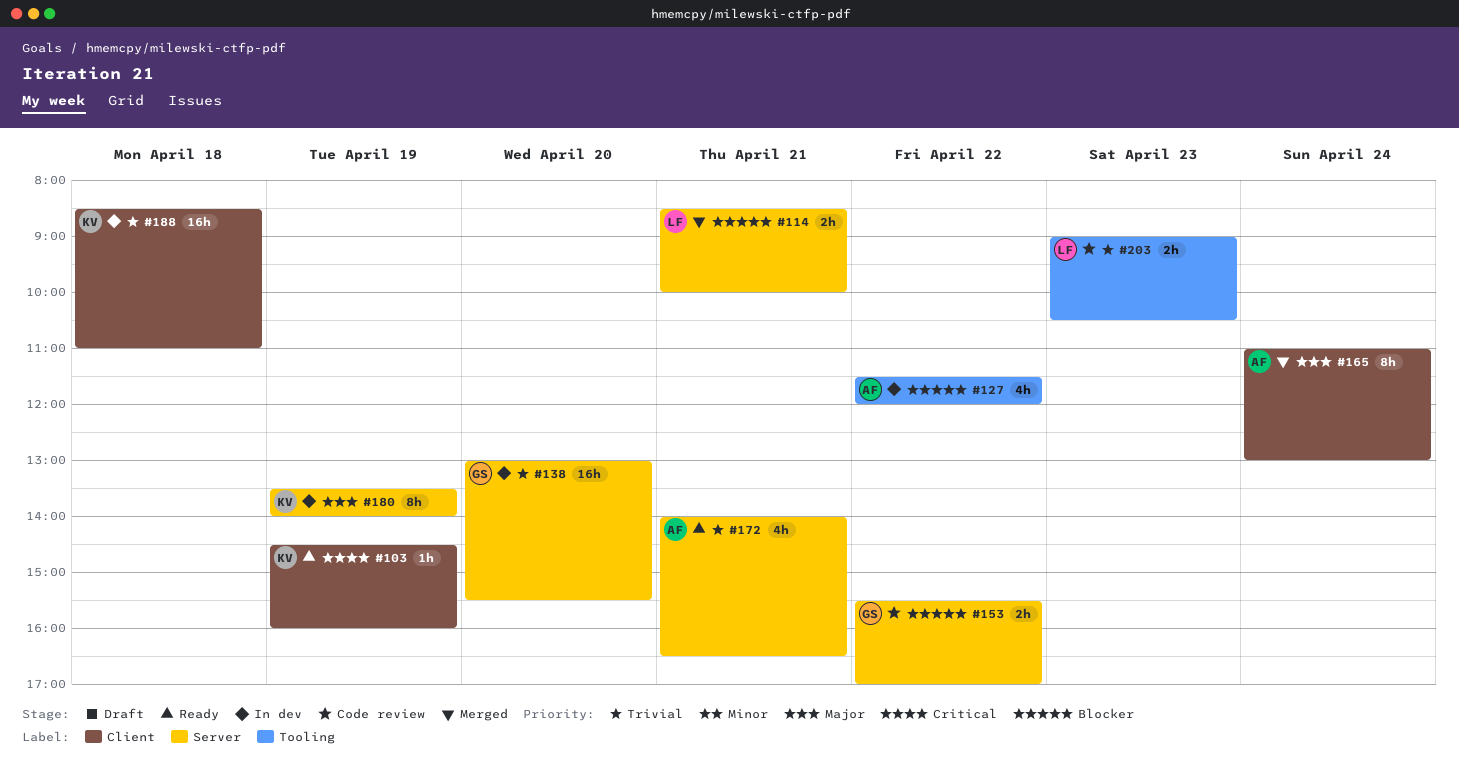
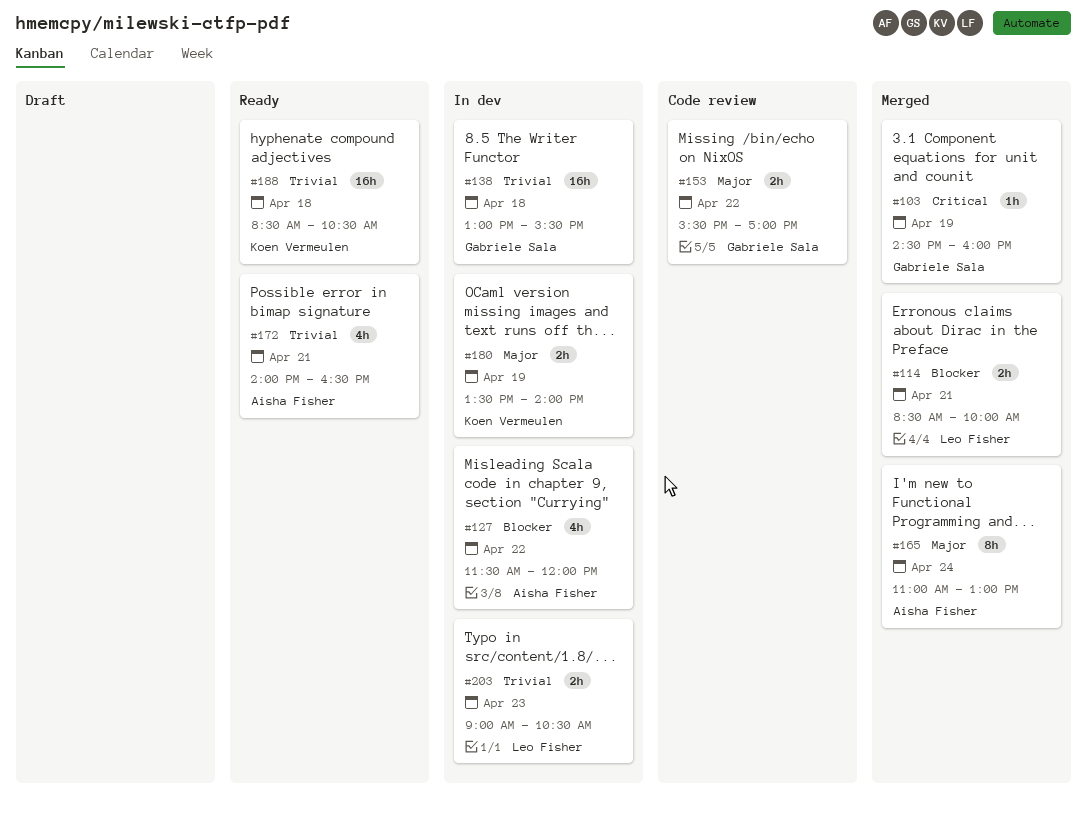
#103, status: Ready -> Merged
#103, owner: Koen Vermeulen -> Gabriele Sala
#138, day: Apr 20 -> Apr 18
#153, priority: Blocker -> Major
#180, estimate: 8h -> 2h
#188, status: In dev -> Ready
#188, ends: 11:00 -> 10:30
#203, status: Code review -> In dev

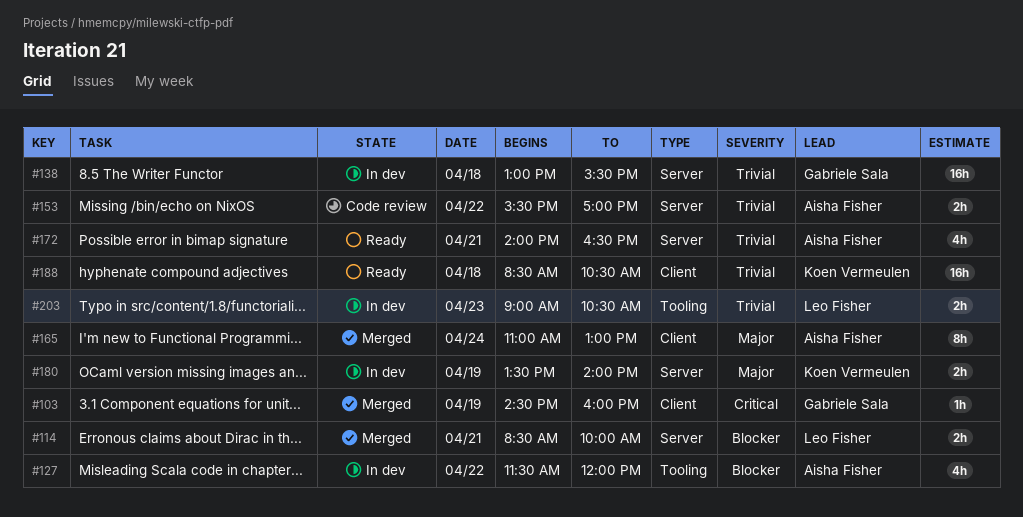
#153, owner: Gabriele Sala -> Aisha Fisher
#153, priority: Major -> Trivial

